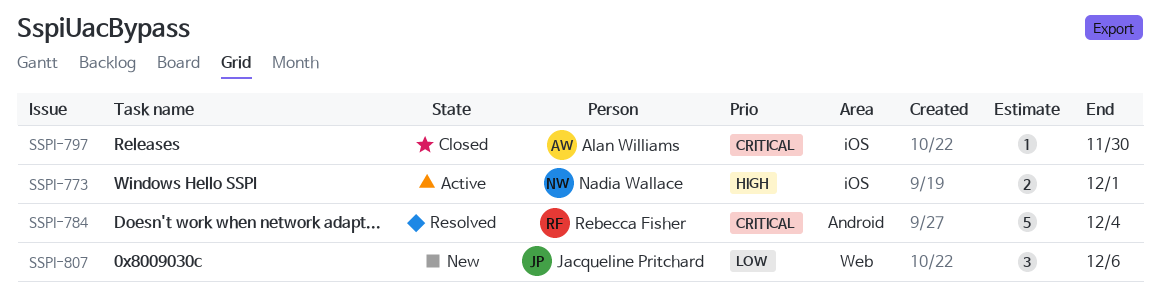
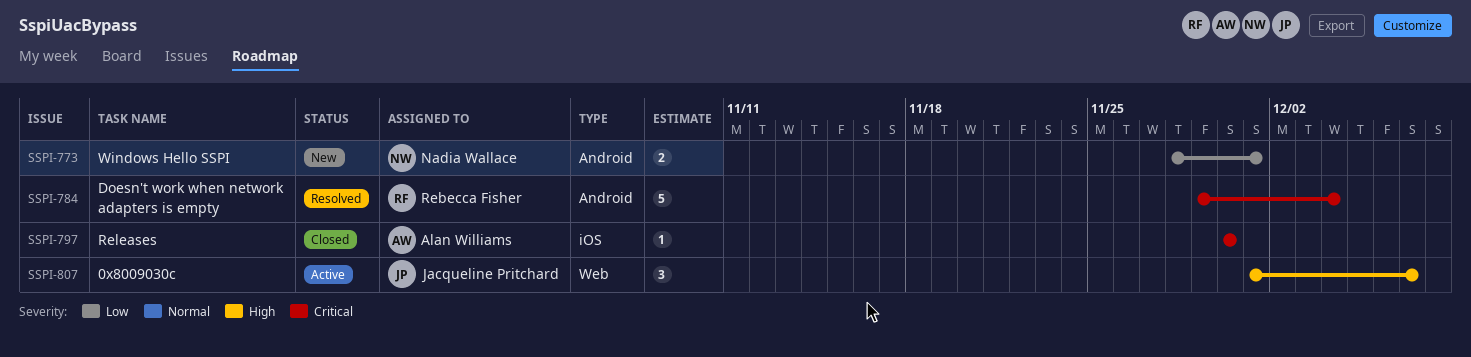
SSPI-773, status: Active -> New
SSPI-773, priority: High -> Low
SSPI-773, label: iOS -> Android
SSPI-807, status: New -> Active
SSPI-807, priority: Low -> High
SSPI-807, due: Dec 6 -> Dec 7

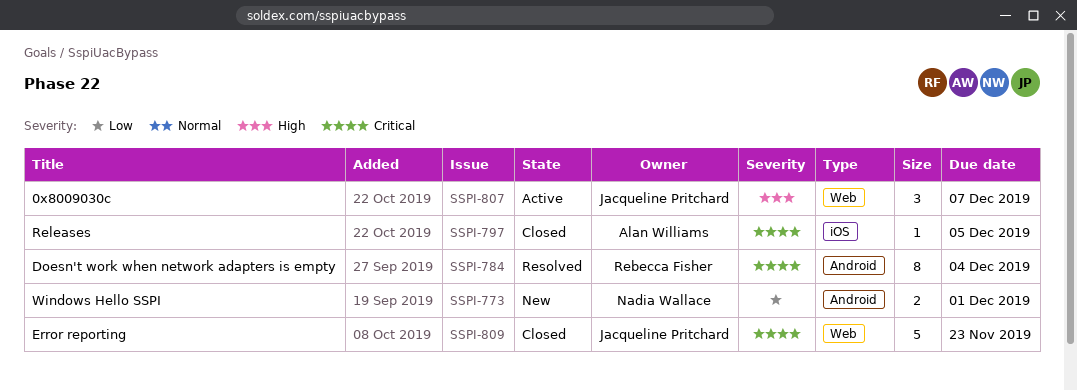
SSPI-784, estimate: 5 -> 8
SSPI-797, due: Nov 30 -> Dec 5
SSPI-809: none -> present

